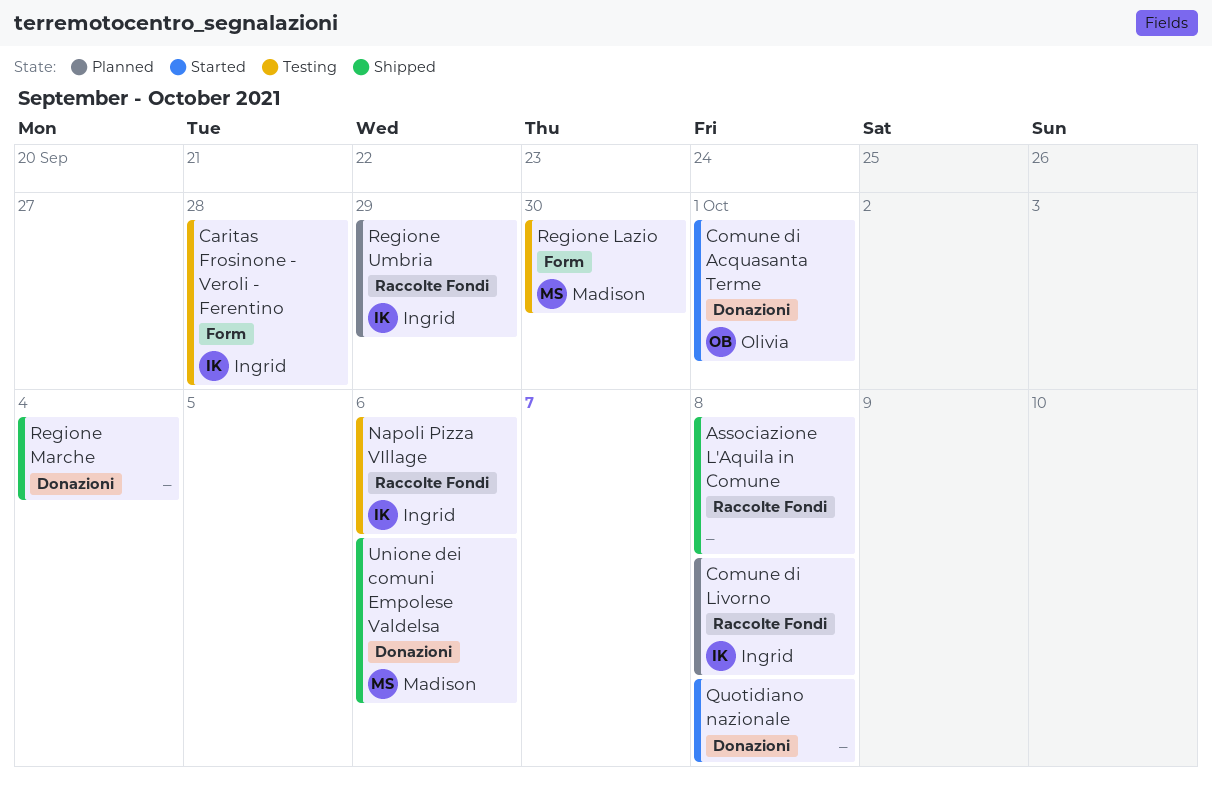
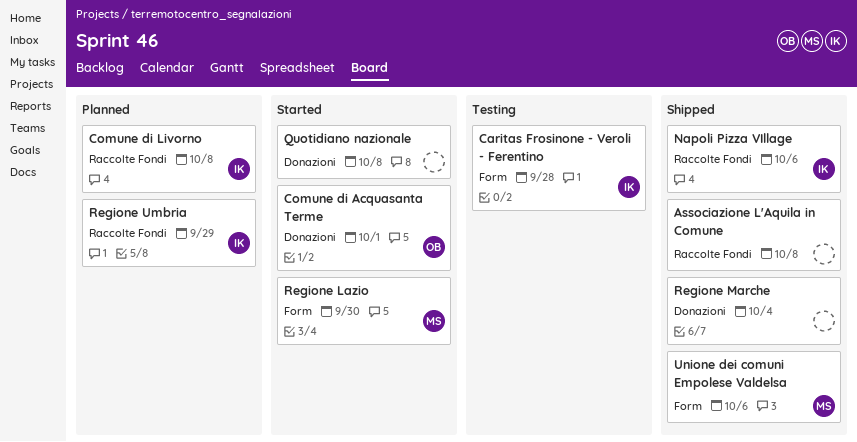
Napoli Pizza VIllage, status: Testing -> Shipped
Regione Lazio, status: Testing -> Started
Unione dei comuni Empolese Valdelsa, label: Donazioni -> Form

